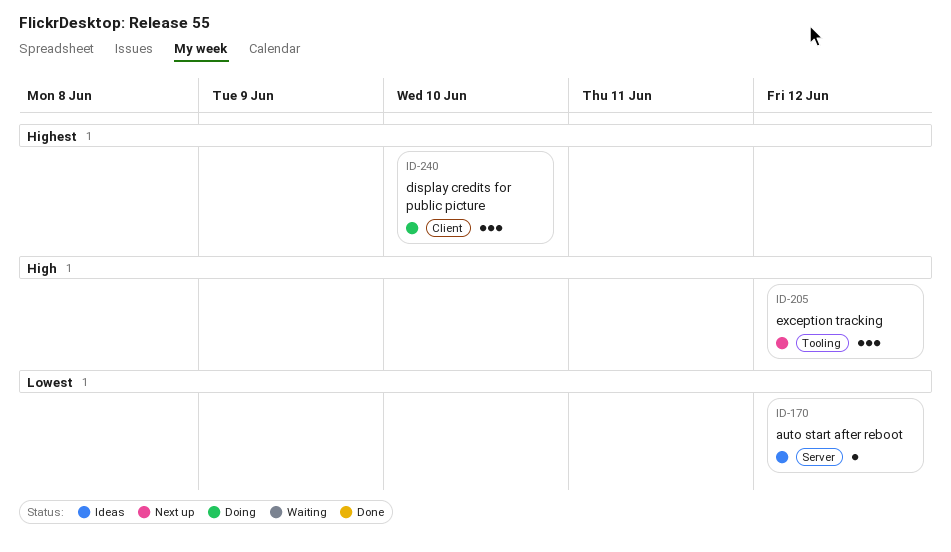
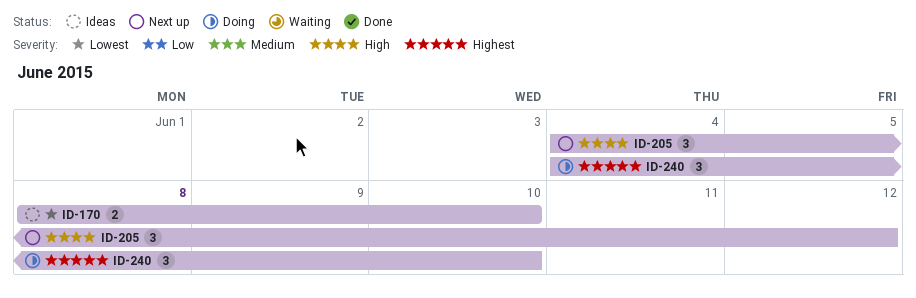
ID-170, estimate: 1 -> 2
ID-170, due: Jun 12 -> Jun 10

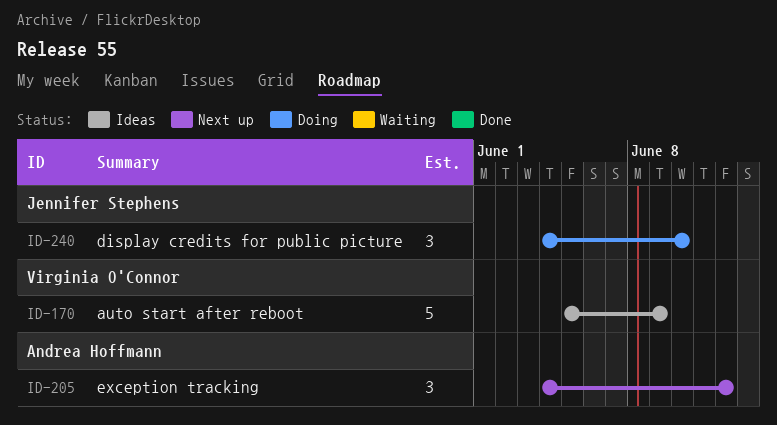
ID-170, estimate: 2 -> 5
ID-170, start: Jun 8 -> Jun 5
ID-170, due: Jun 10 -> Jun 9

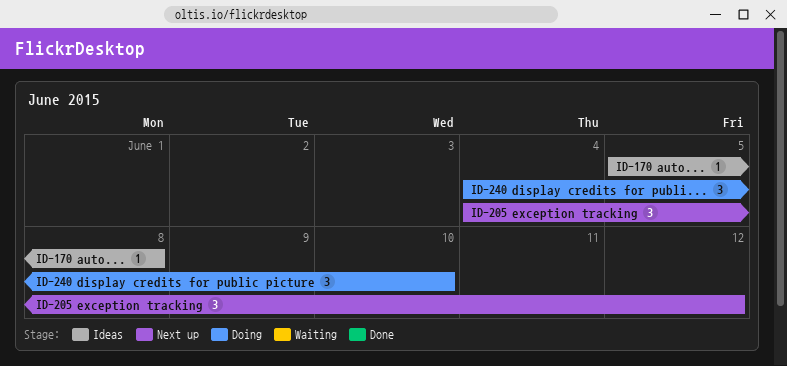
ID-170, estimate: 5 -> 1
ID-170, due: Jun 9 -> Jun 8

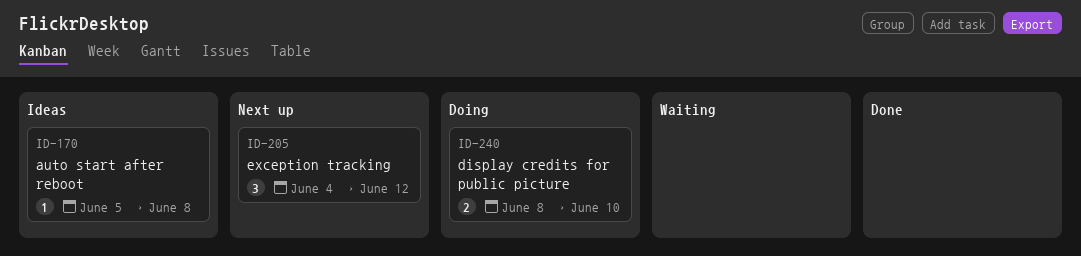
ID-240, estimate: 3 -> 2
ID-240, start: Jun 4 -> Jun 8

